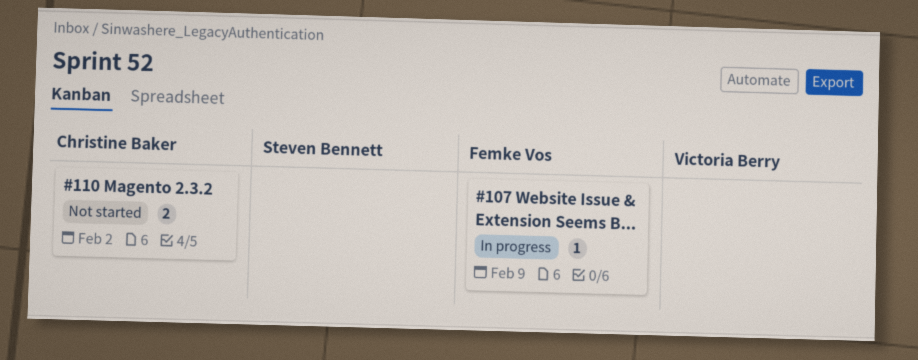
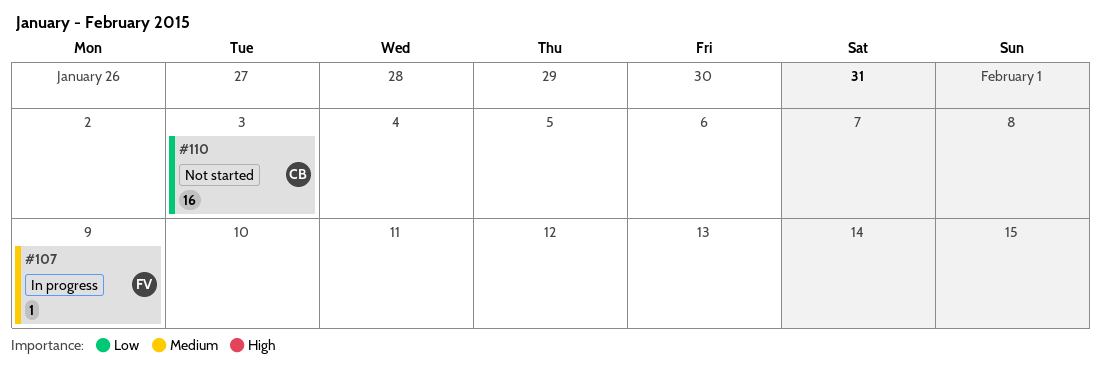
#110, estimate: 2 -> 16
#110, due: Feb 2 -> Feb 3

